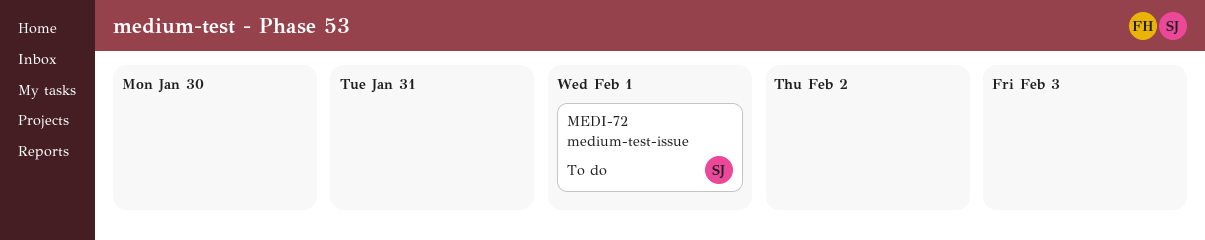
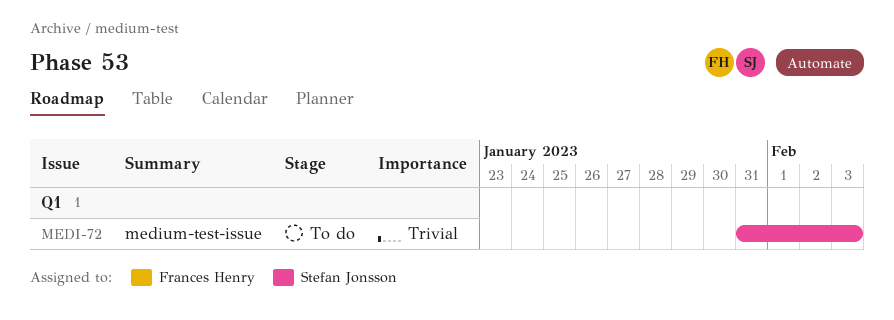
MEDI-72, due: Feb 1 -> Feb 3

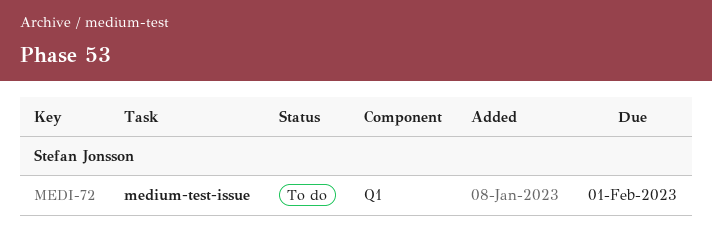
MEDI-72, due: Feb 3 -> Feb 1

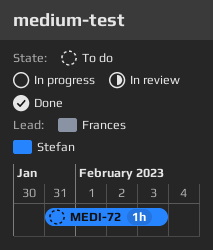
MEDI-72, due: Feb 1 -> Feb 3

